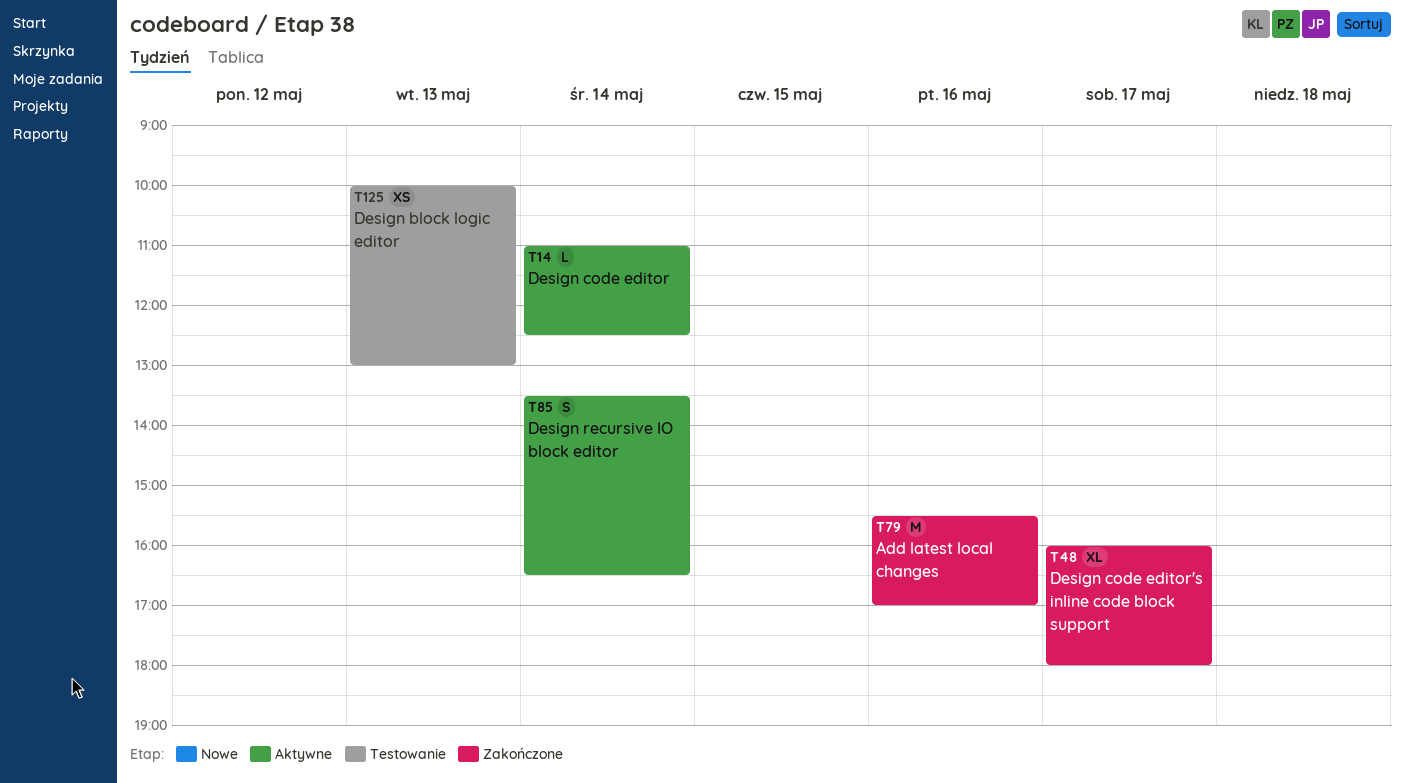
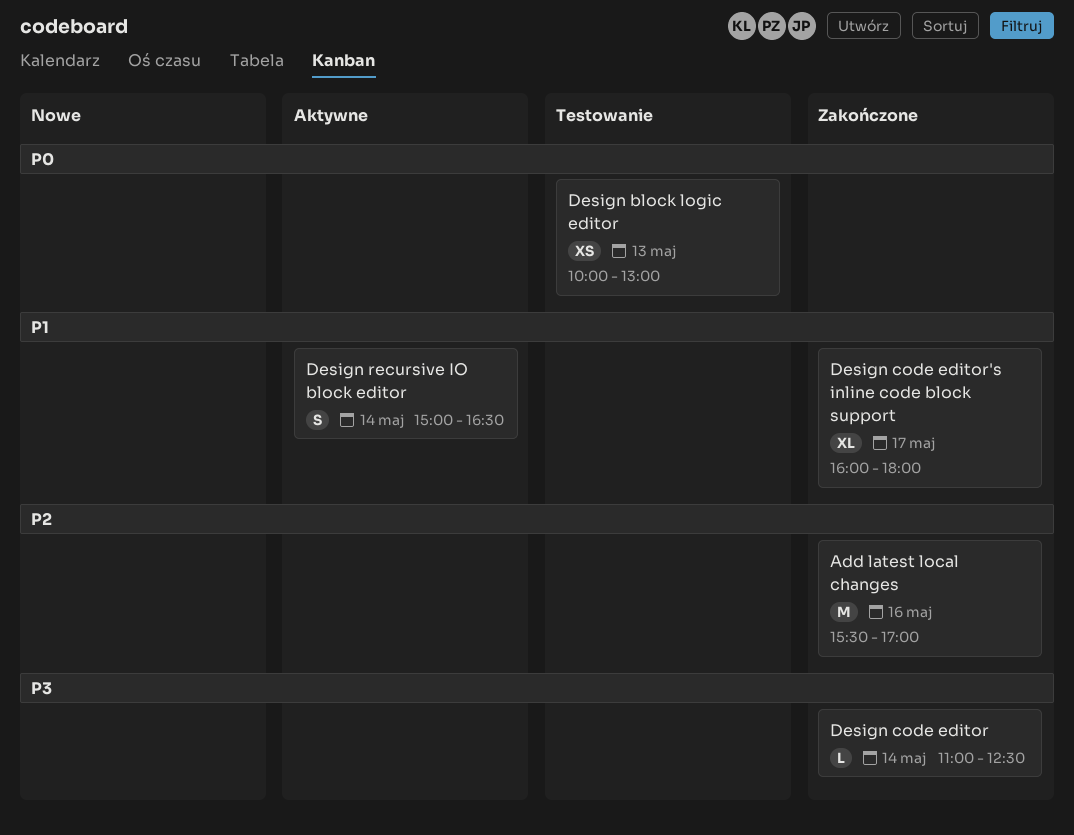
Design code editor, status: Aktywne -> Zakończone
Design recursive IO block editor, begins: 13:30 -> 15:00

